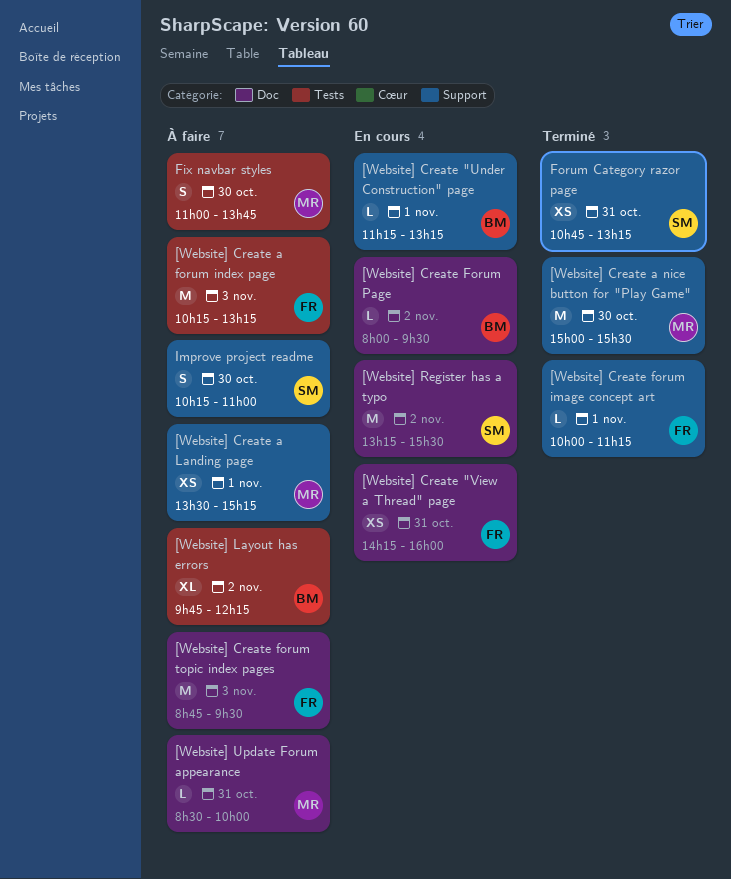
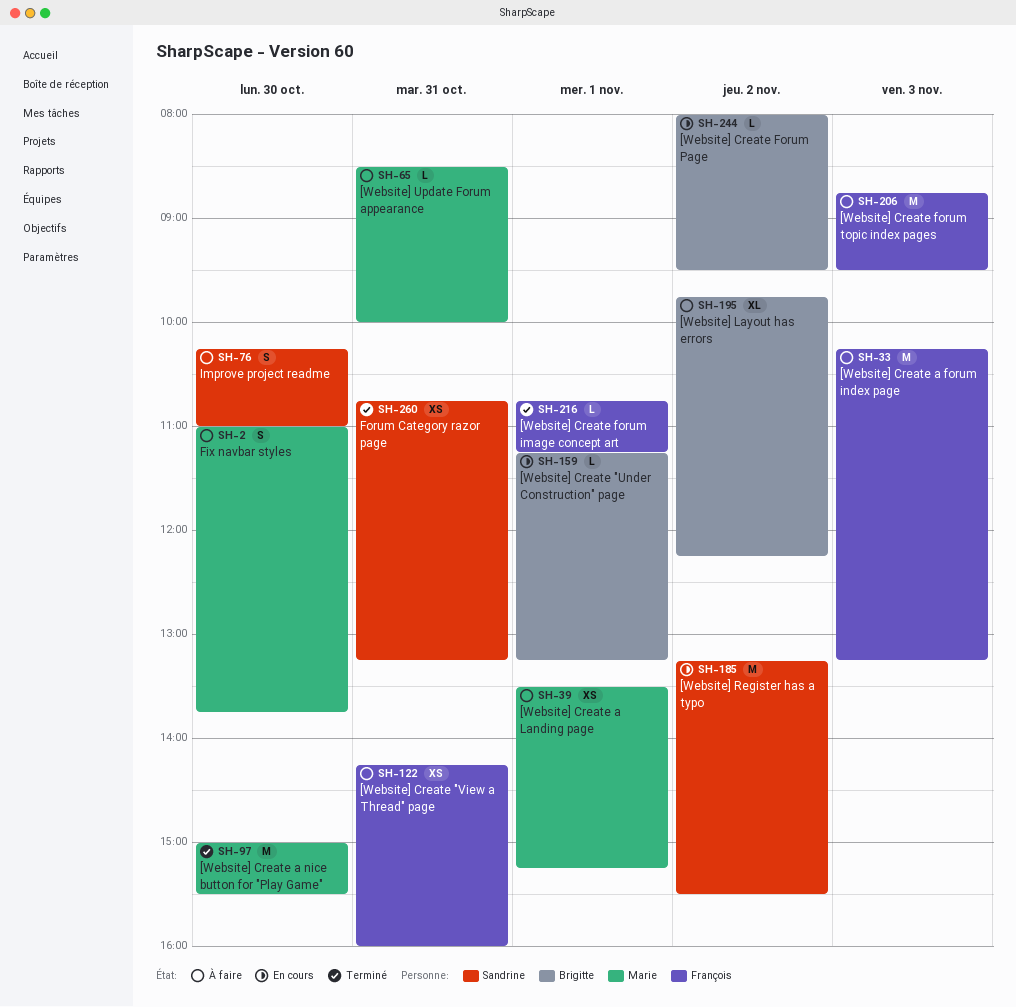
[Website] Create "View a Thread" page, status: En cours -> À faire
[Website] Create forum image concept art, begins: 10:00 -> 10:45

